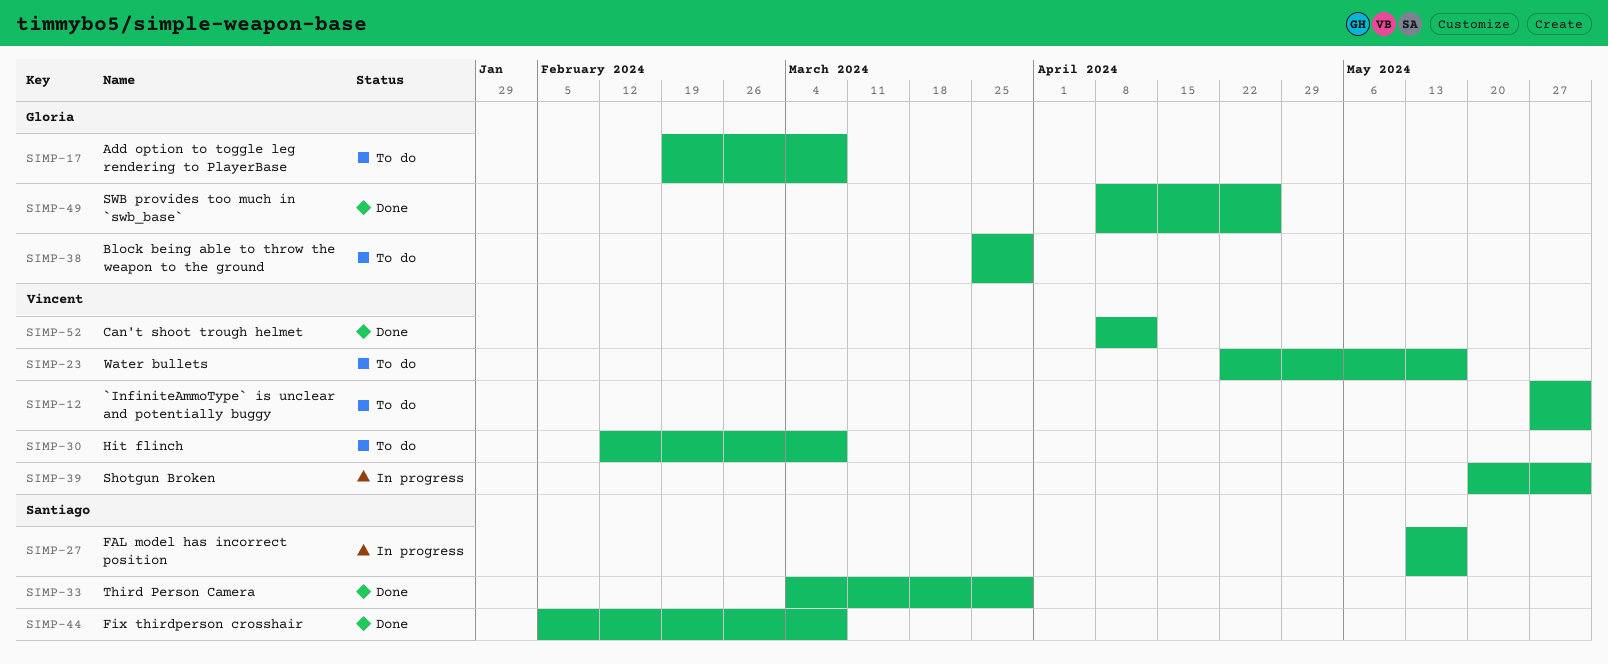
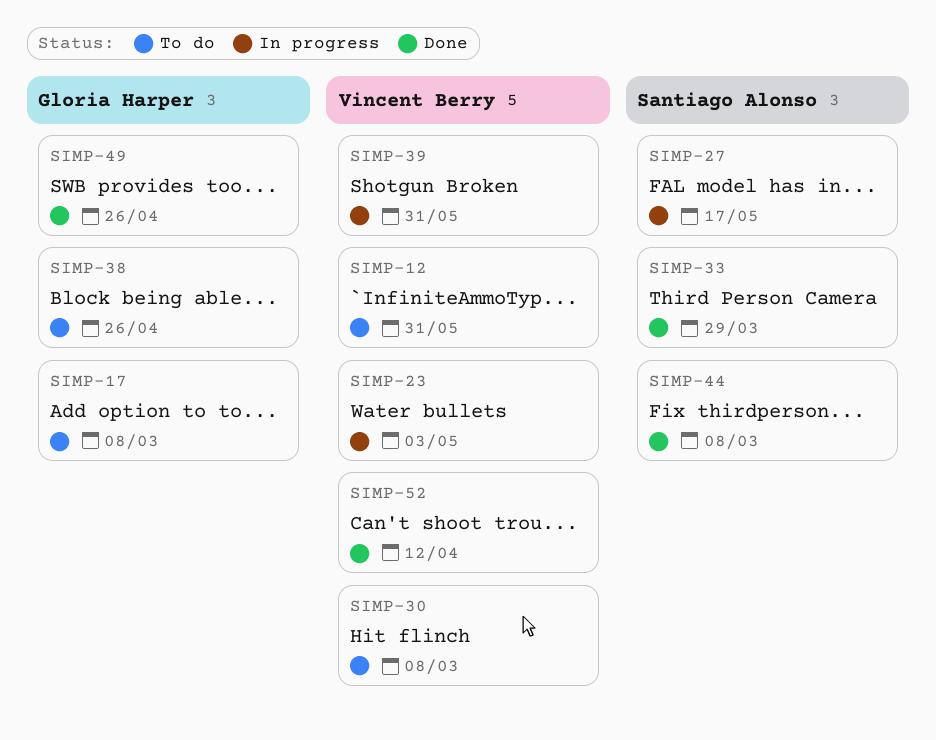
SIMP-23, status: To do -> In progress
SIMP-23, due: May 17 -> May 3
SIMP-38, due: Mar 29 -> Apr 26

